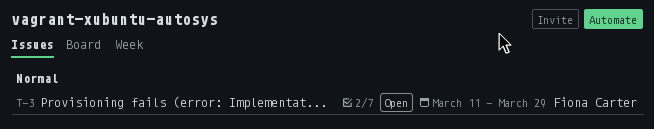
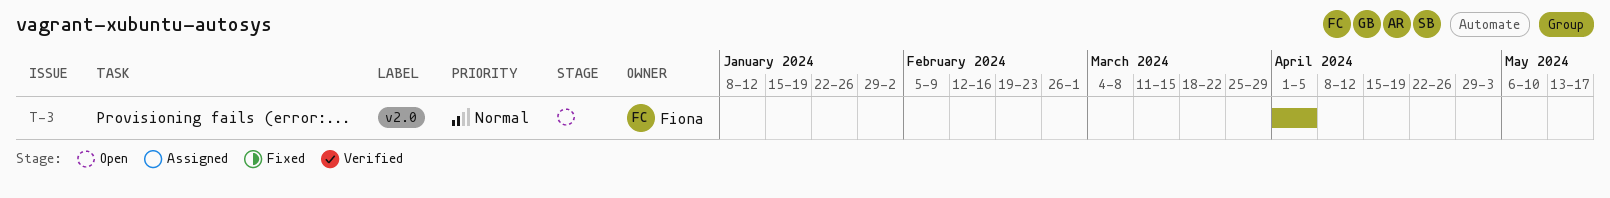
T-3, start: Mar 11 -> Apr 1
T-3, due: Mar 29 -> Apr 5

